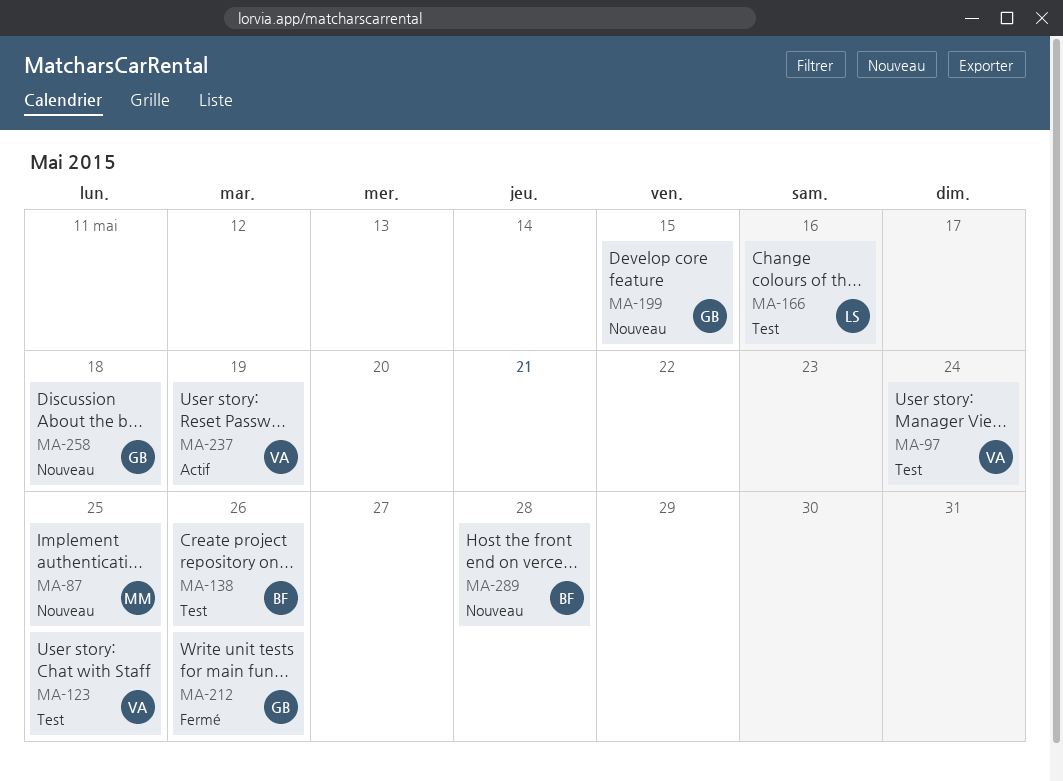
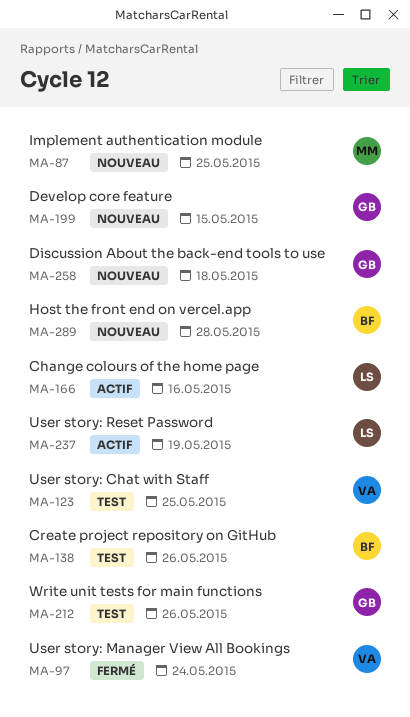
MA-97, status: Test -> Fermé
MA-166, status: Test -> Actif
MA-212, status: Fermé -> Test
MA-237, owner: VA -> LS

